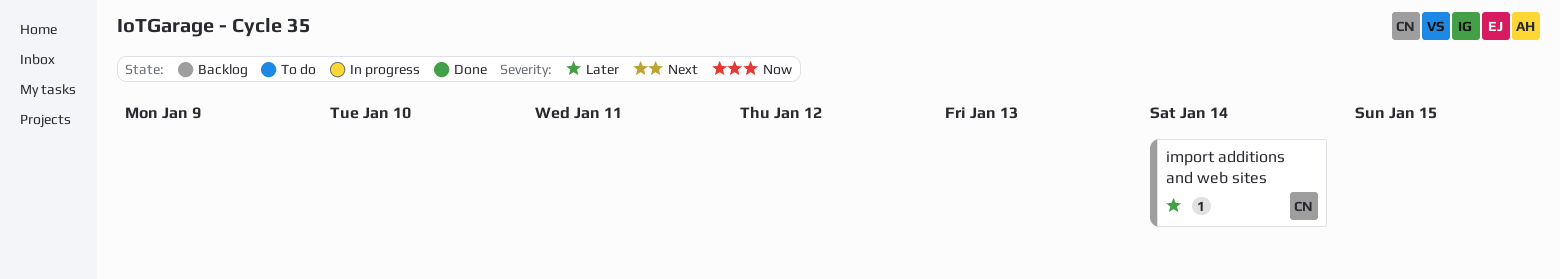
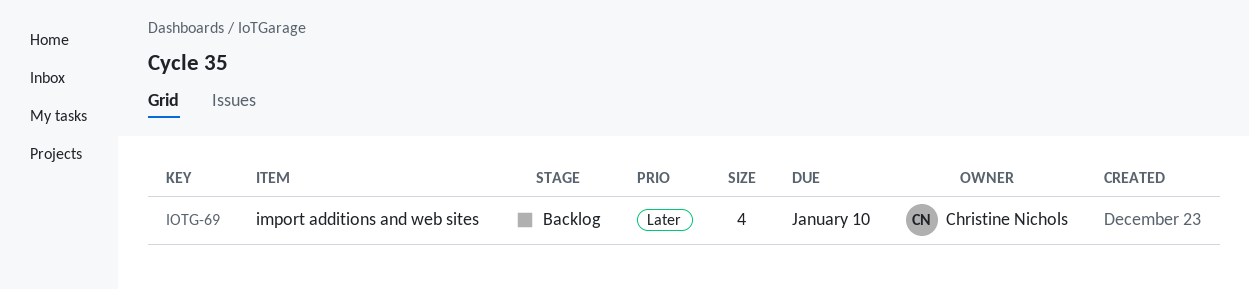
import additions and web sites, estimate: 1 -> 4
import additions and web sites, due: Jan 14 -> Jan 10

